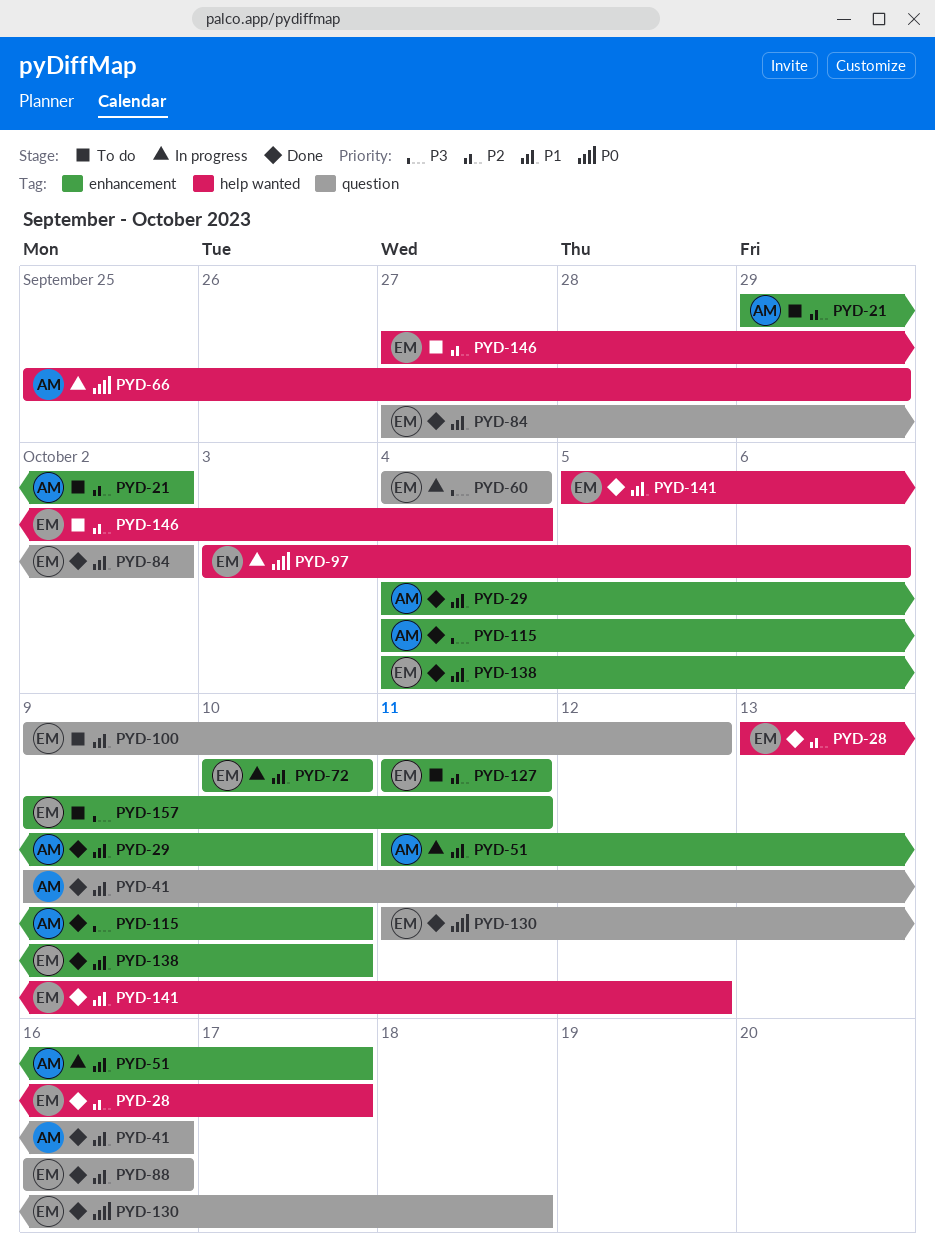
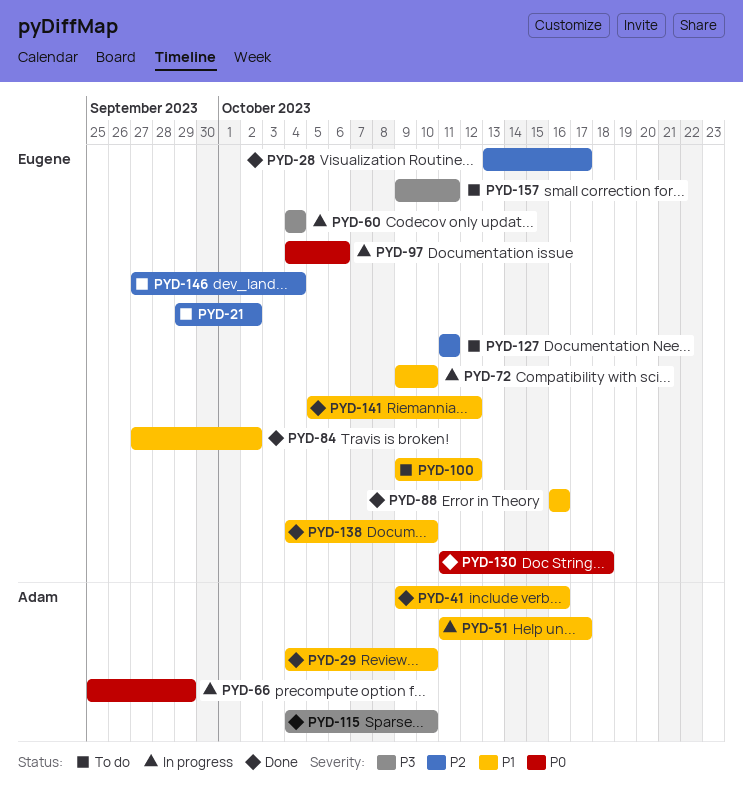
PYD-21, owner: Adam -> Eugene
PYD-72, start: Oct 10 -> Oct 9
PYD-97, start: Oct 3 -> Oct 4

